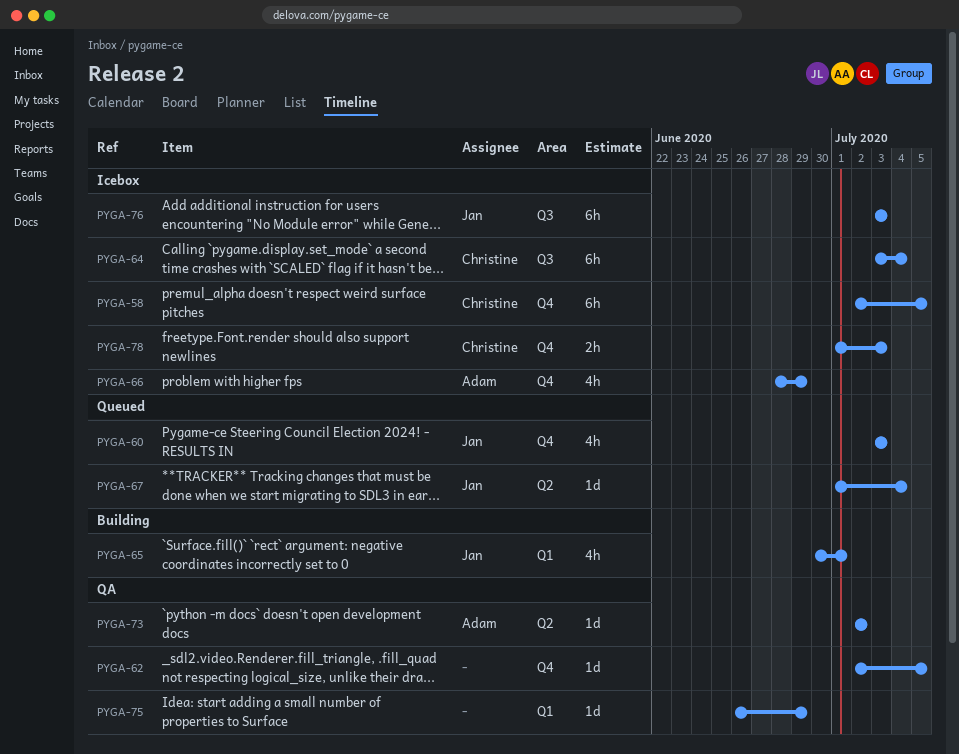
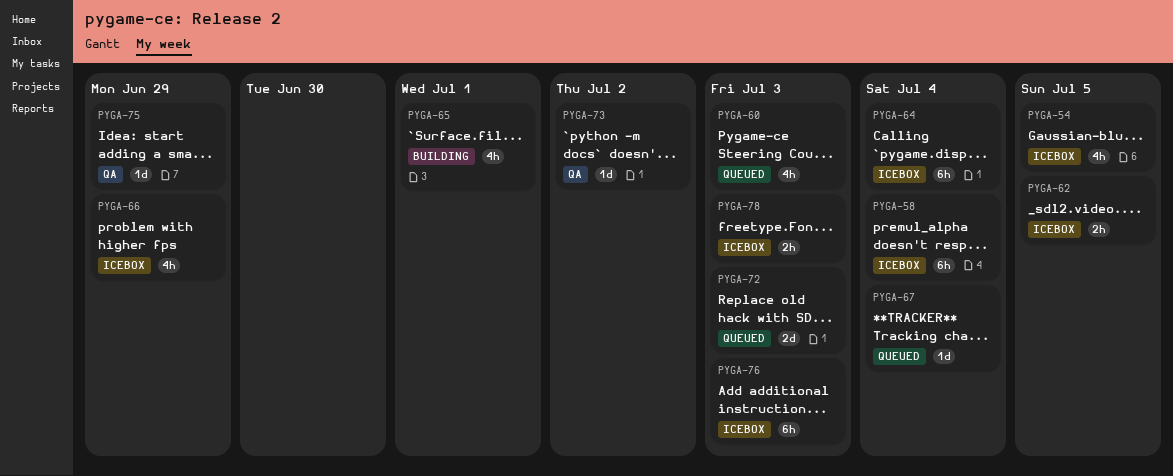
PYGA-54: none -> present
PYGA-58, due: Jul 5 -> Jul 4
PYGA-62, status: QA -> Icebox
PYGA-62, estimate: 1d -> 2h
PYGA-72: none -> present

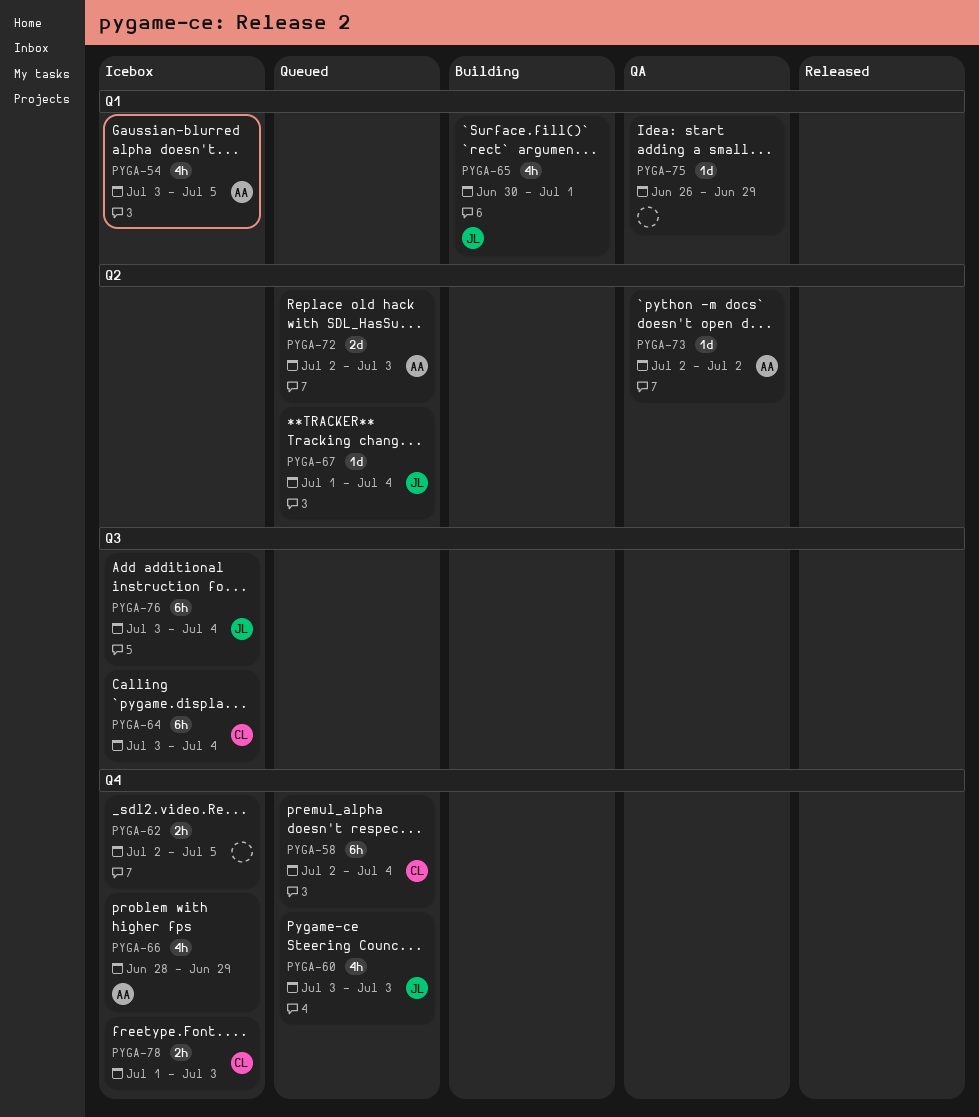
PYGA-58, status: Icebox -> Queued
PYGA-76, due: Jul 3 -> Jul 4

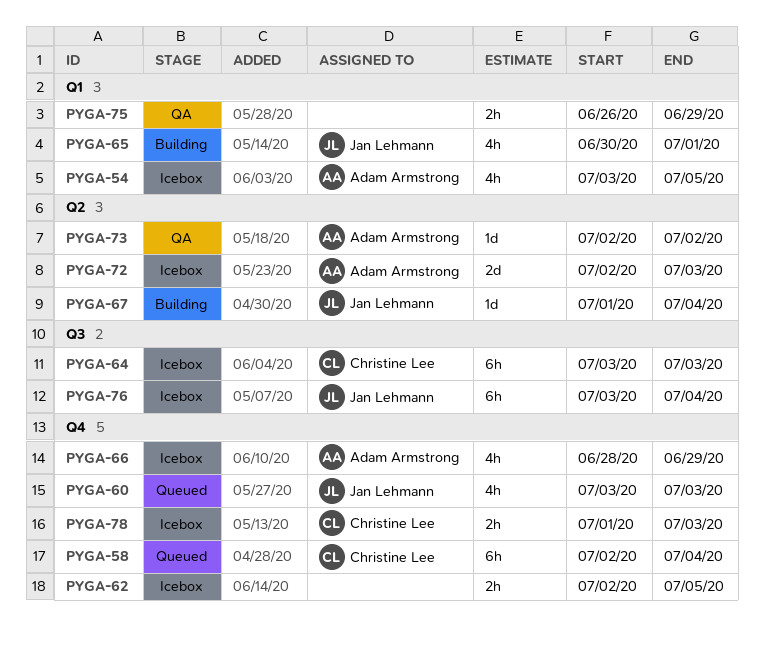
PYGA-64, due: Jul 4 -> Jul 3
PYGA-67, status: Queued -> Building
PYGA-72, status: Queued -> Icebox
PYGA-75, estimate: 1d -> 2h

